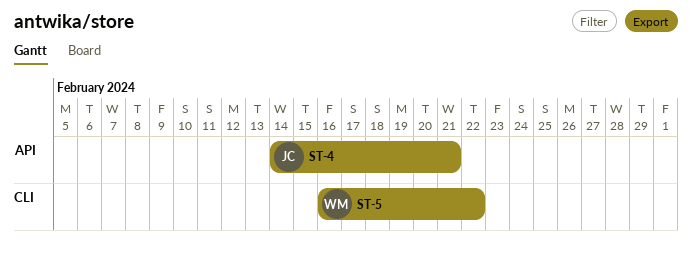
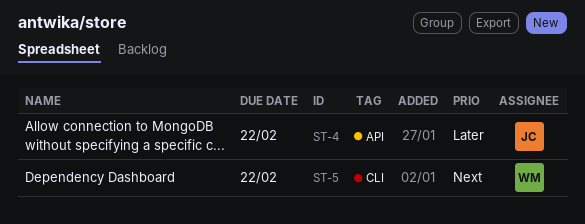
ST-4, due: Feb 21 -> Feb 22

